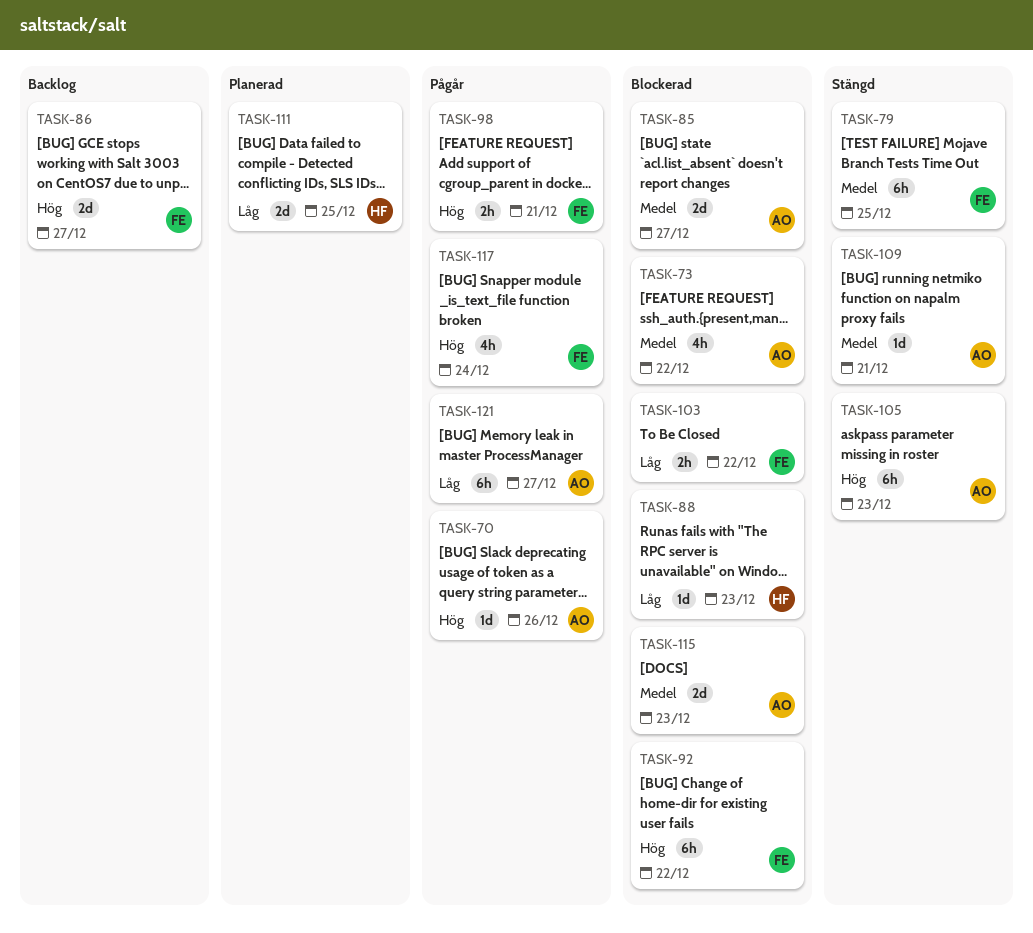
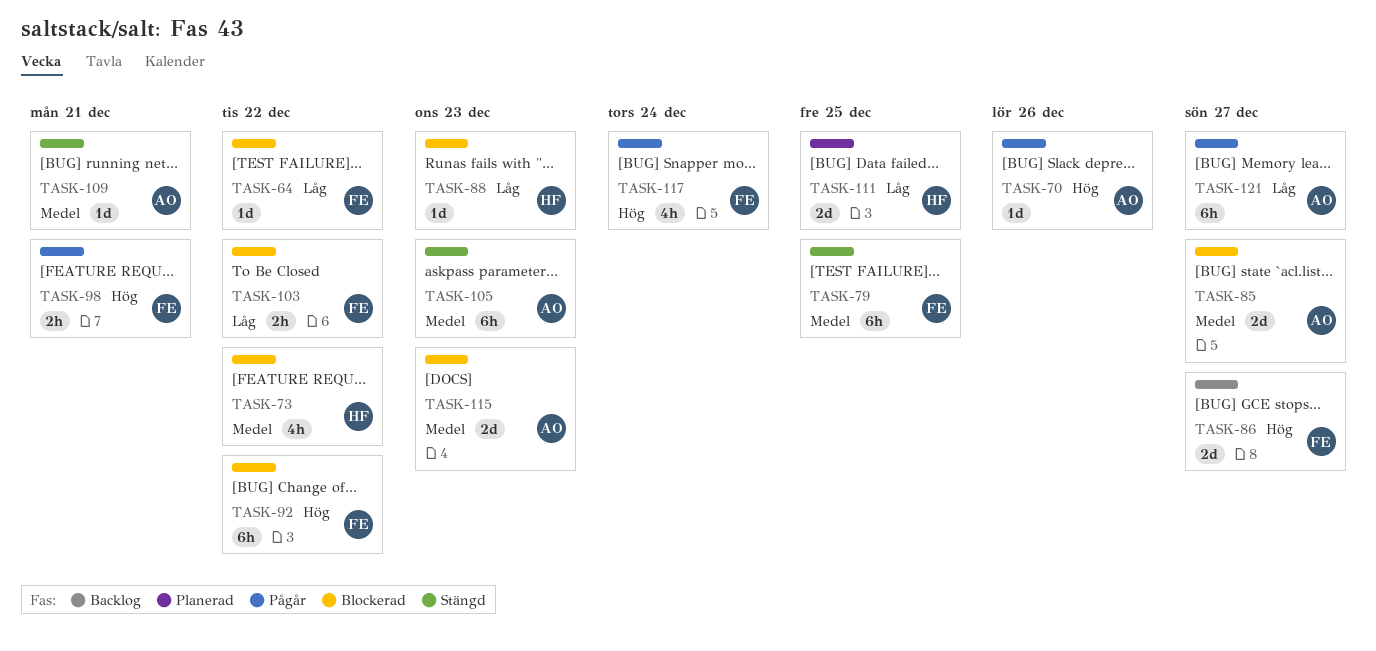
TASK-64: none -> present
TASK-73, owner: AO -> HF
TASK-105, priority: Hög -> Medel

